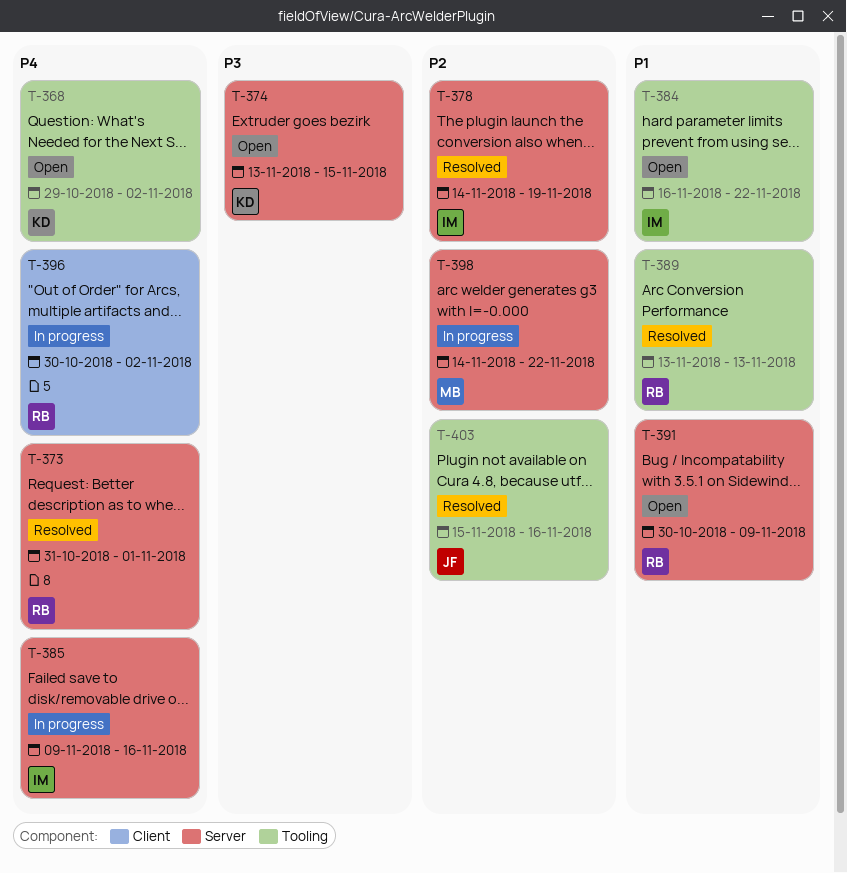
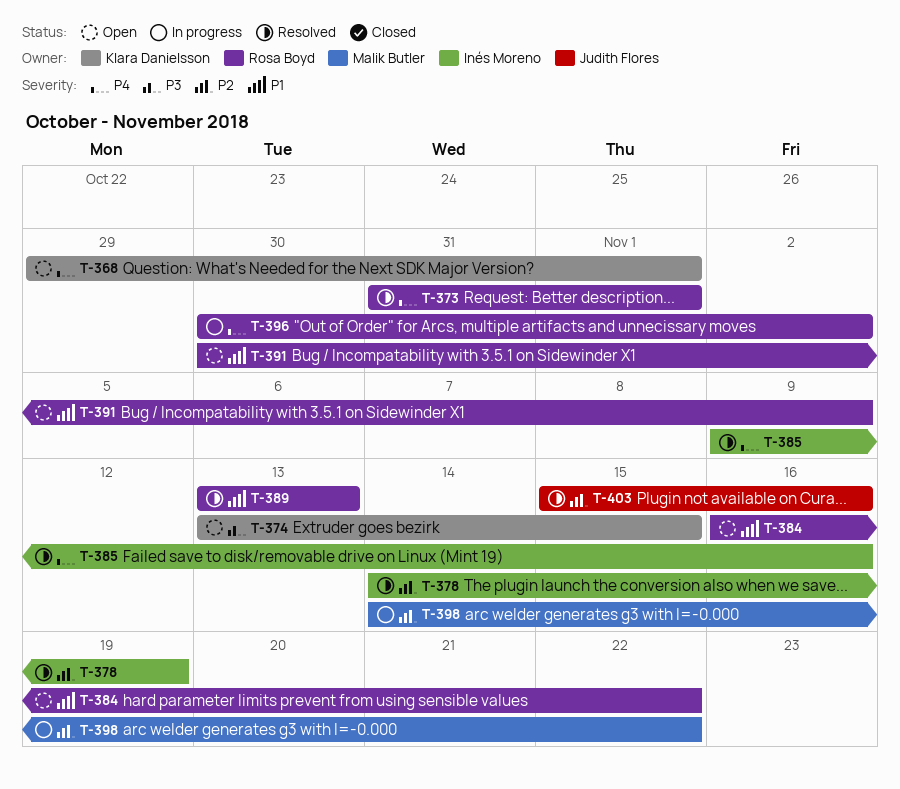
T-368, due: Nov 2 -> Nov 1
T-384, owner: Inés Moreno -> Rosa Boyd
T-385, status: In progress -> Resolved

